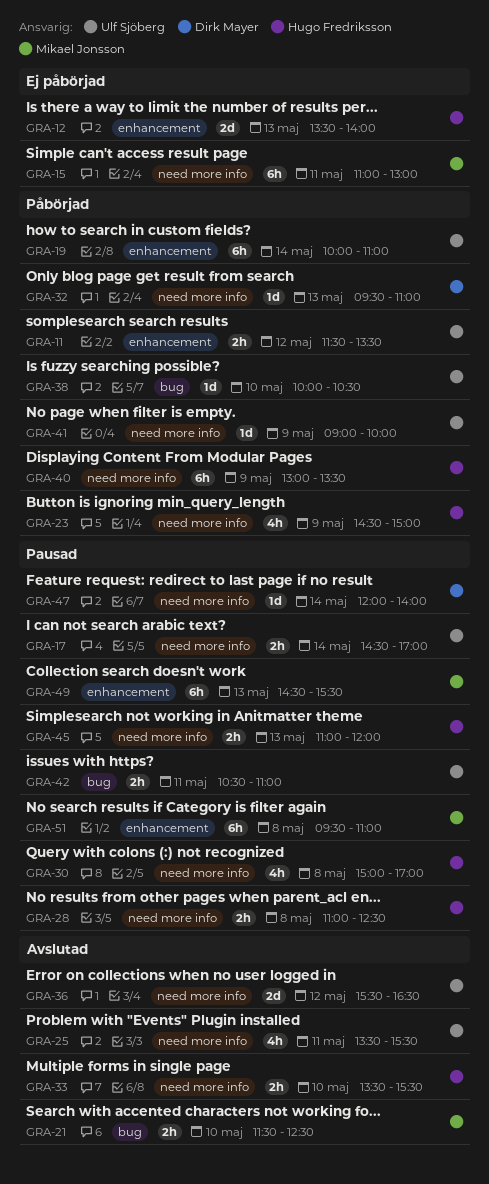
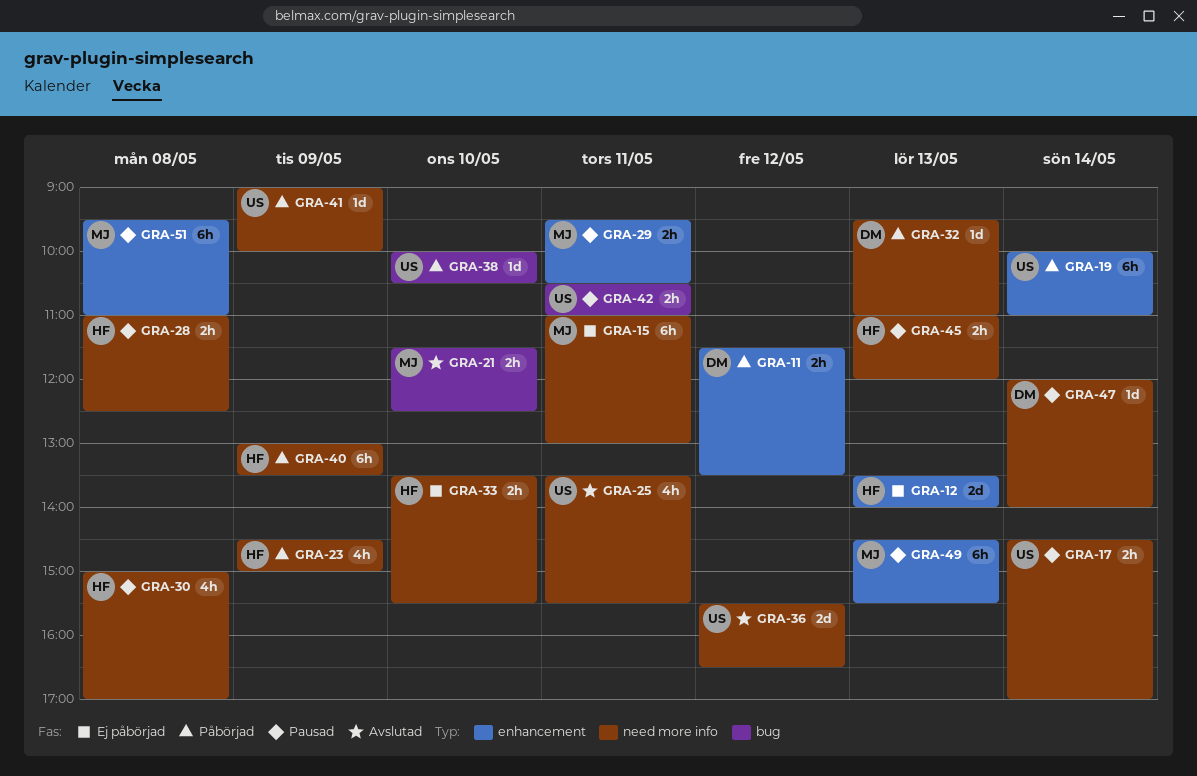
GRA-11, owner: Ulf Sjöberg -> Dirk Mayer
GRA-29: none -> present
GRA-33, status: Avslutad -> Ej påbörjad

